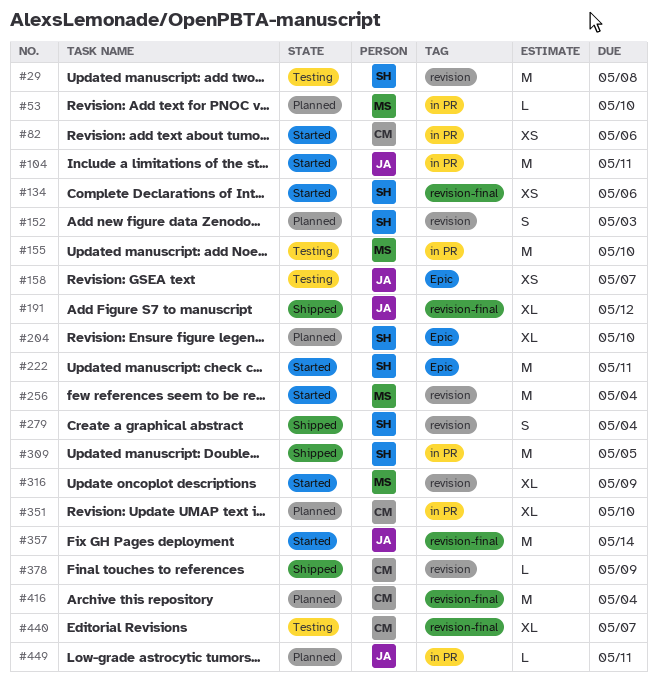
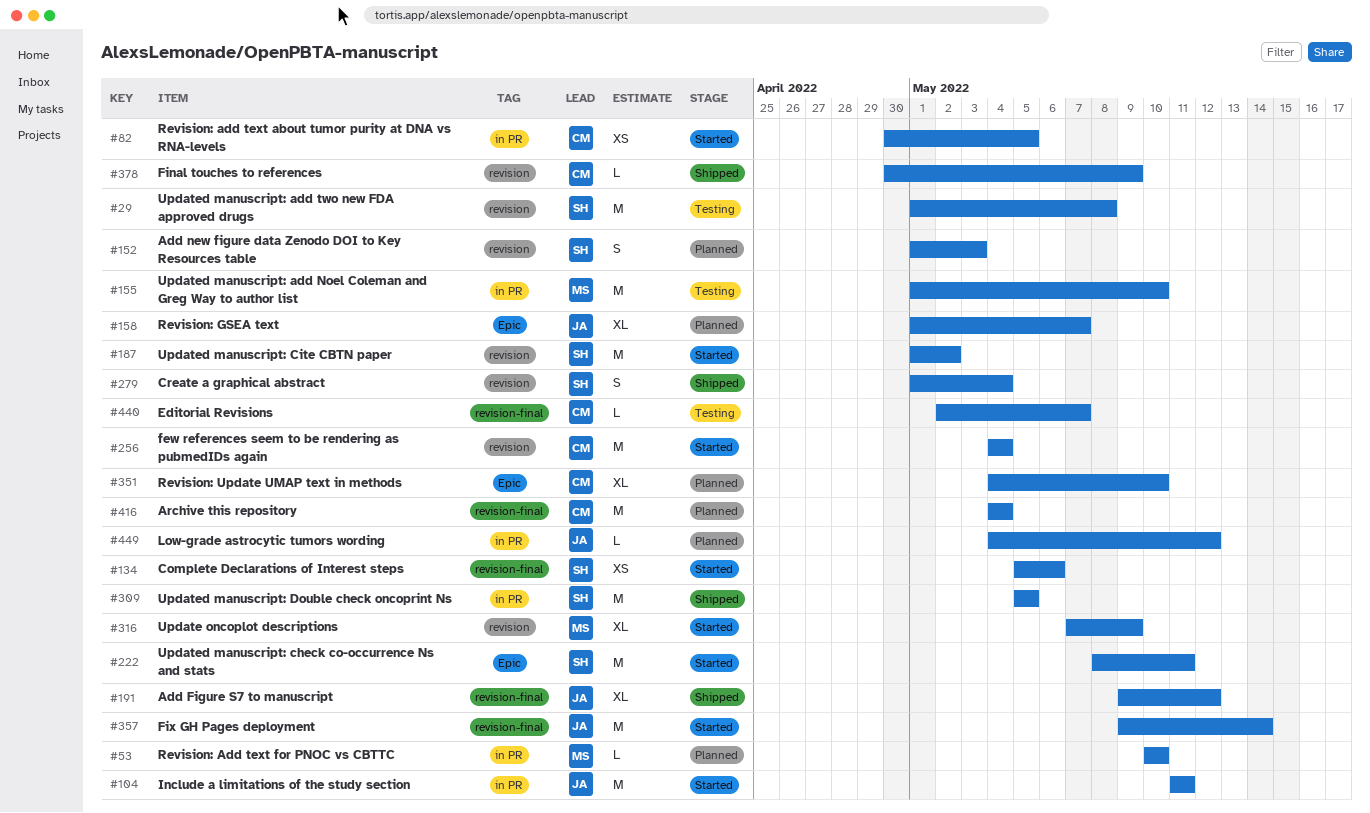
#82, due: May 6 -> May 5
#158, status: Testing -> Planned
#158, estimate: XS -> XL
#187: none -> present
#204: present -> none
#256, owner: MS -> CM
#351, label: in PR -> Epic
#440, estimate: XL -> L
#449, due: May 11 -> May 12

